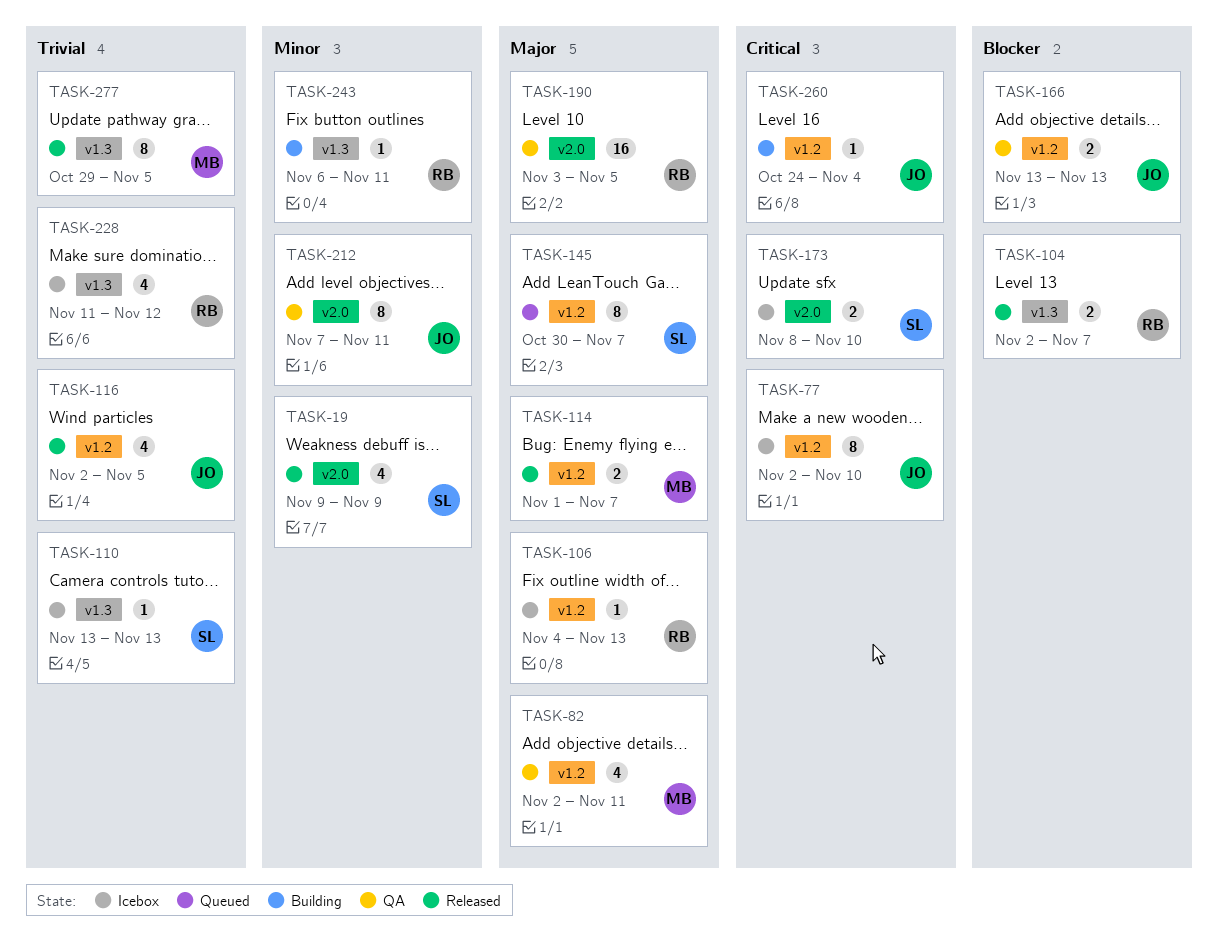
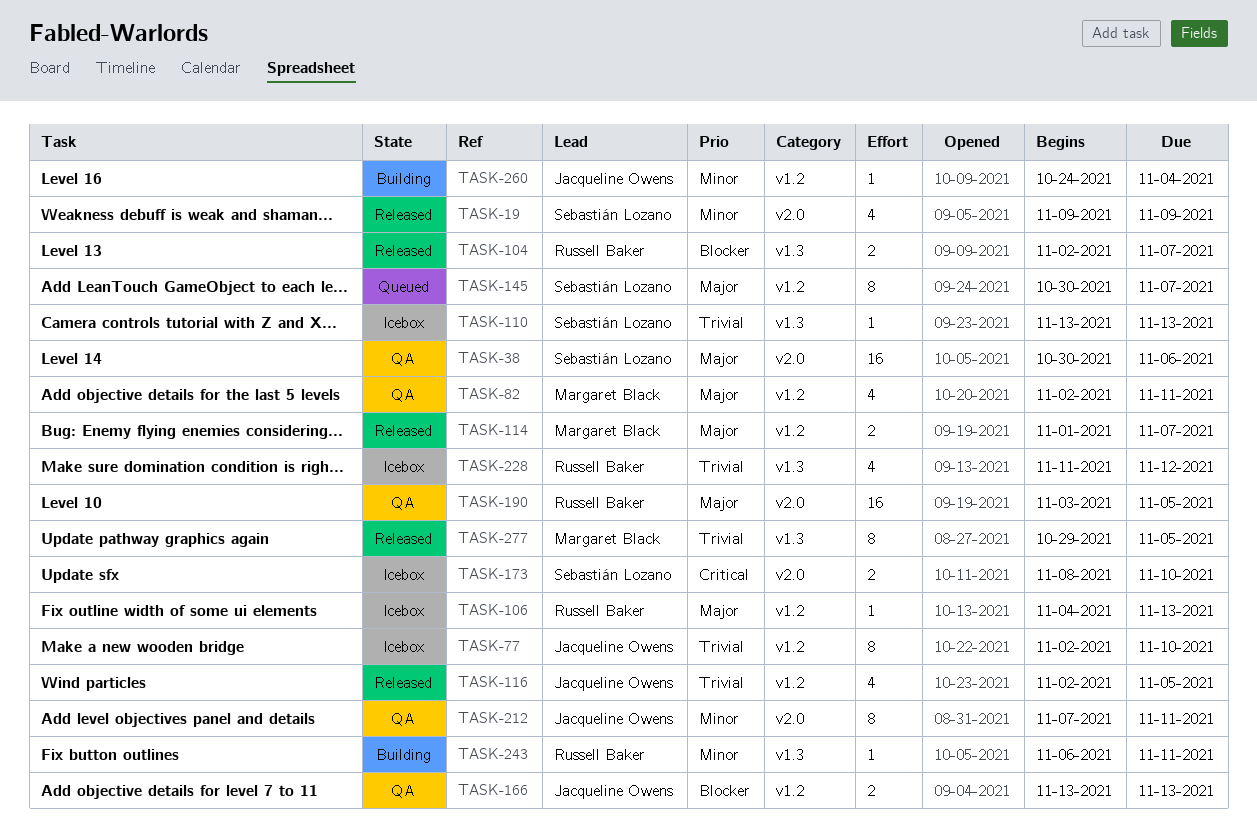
TASK-38: none -> present
TASK-77, priority: Critical -> Trivial
TASK-260, priority: Critical -> Minor

